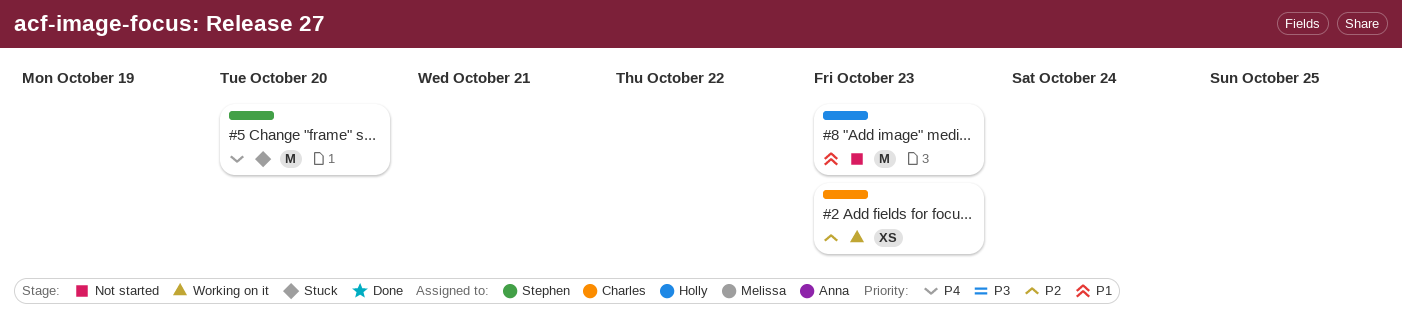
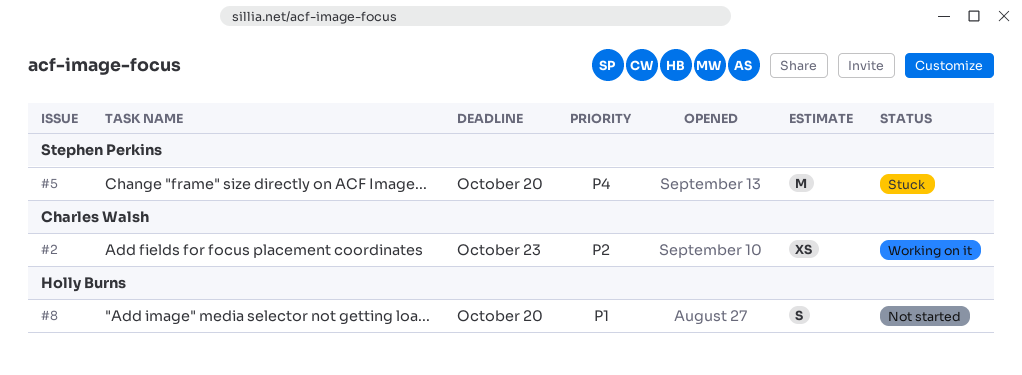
#8, estimate: M -> S
#8, due: Oct 23 -> Oct 20

